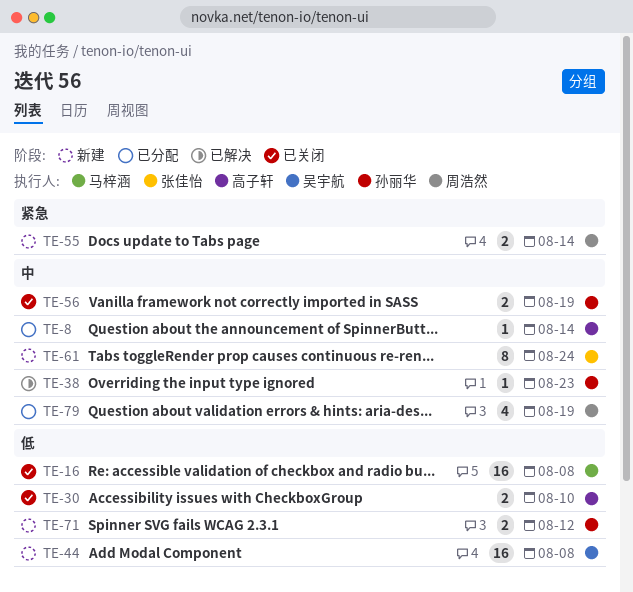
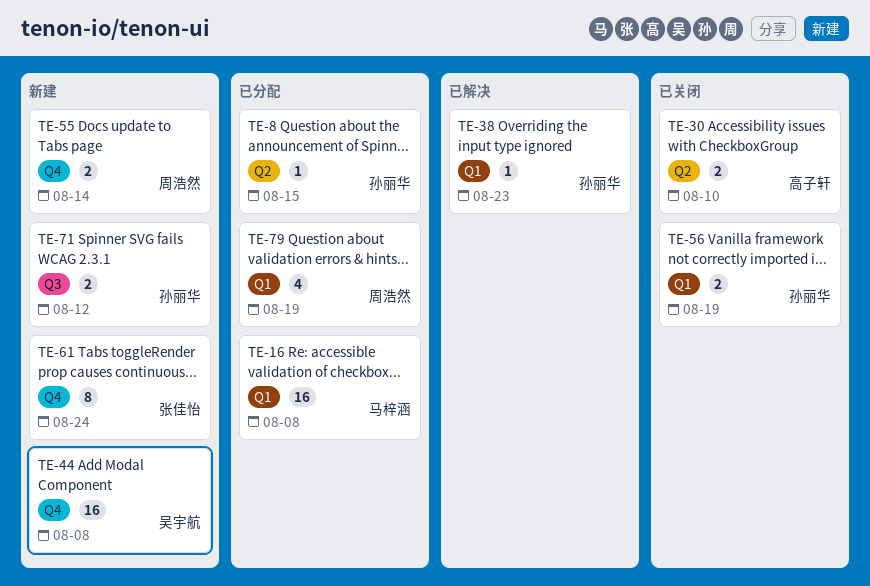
TE-8, owner: 高子轩 -> 孙丽华
TE-8, due: Aug 14 -> Aug 15
TE-16, status: 已关闭 -> 已分配

